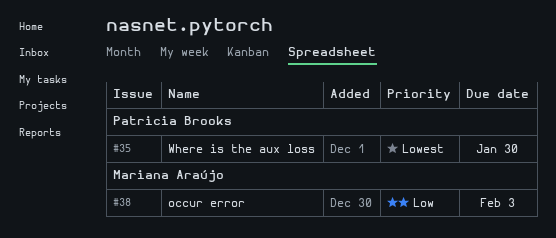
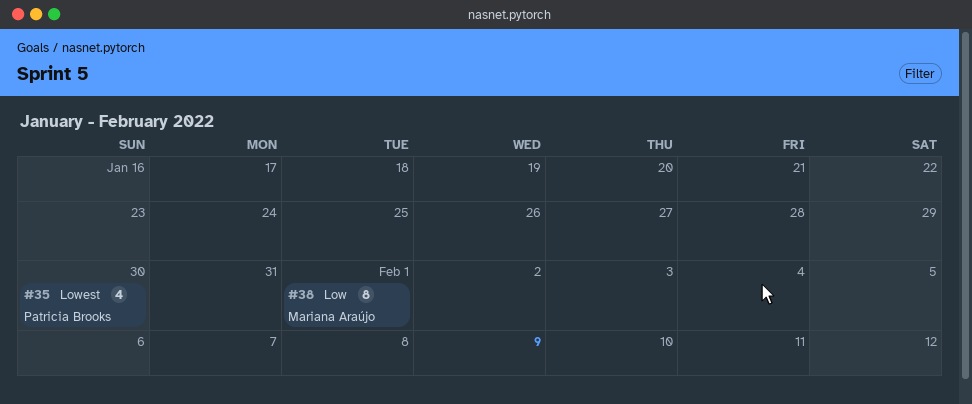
#38, due: Feb 3 -> Feb 1

